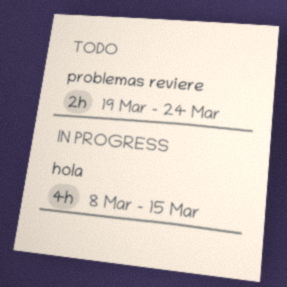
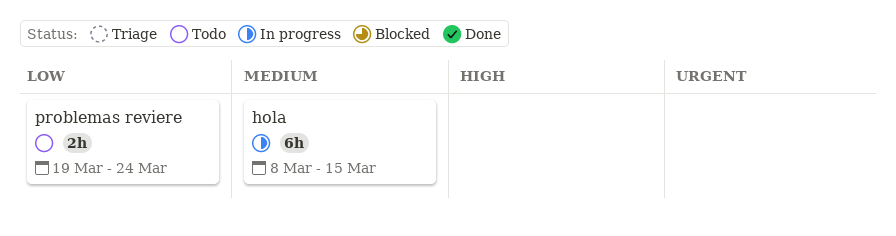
hola, estimate: 4h -> 6h

